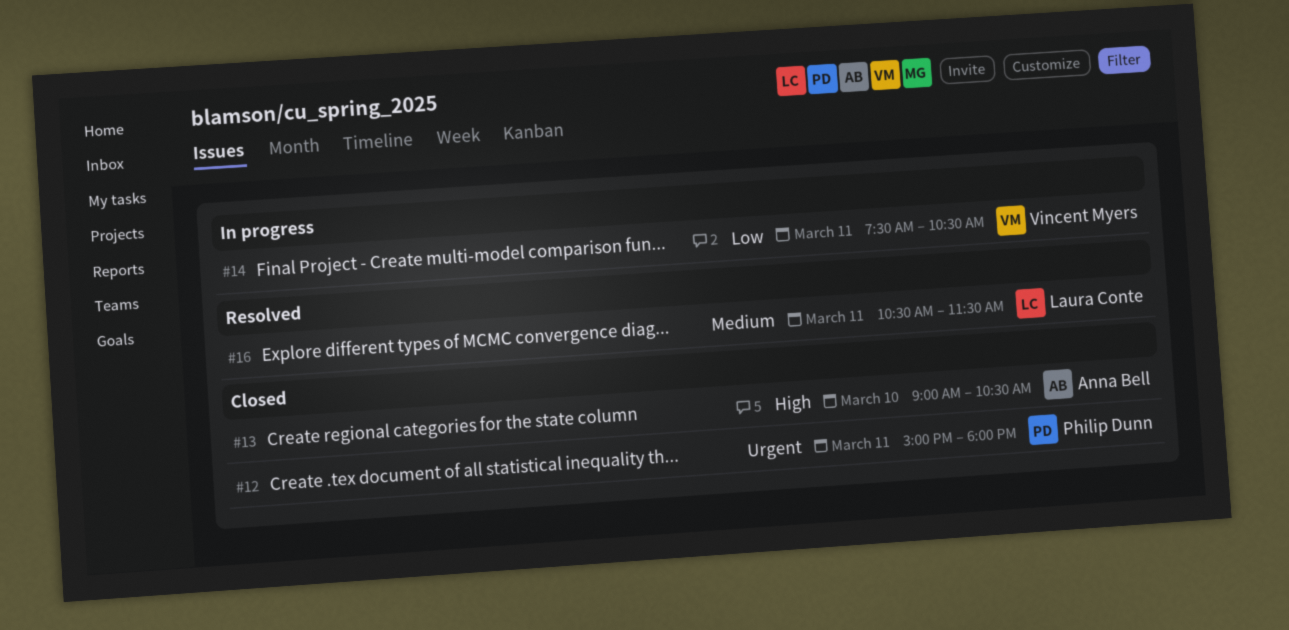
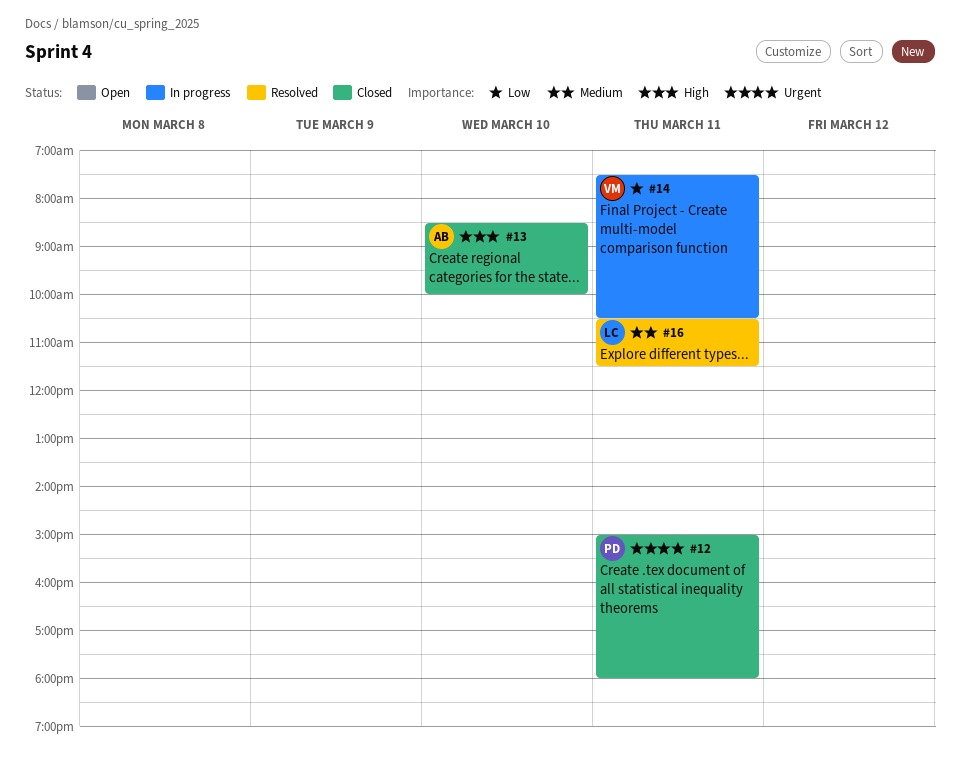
#13, begins: 09:00 -> 08:30
#13, ends: 10:30 -> 10:00

